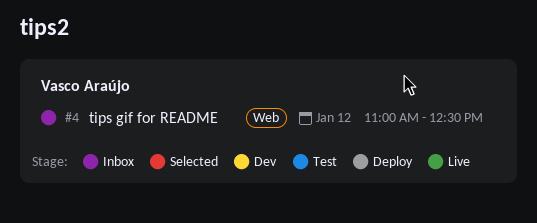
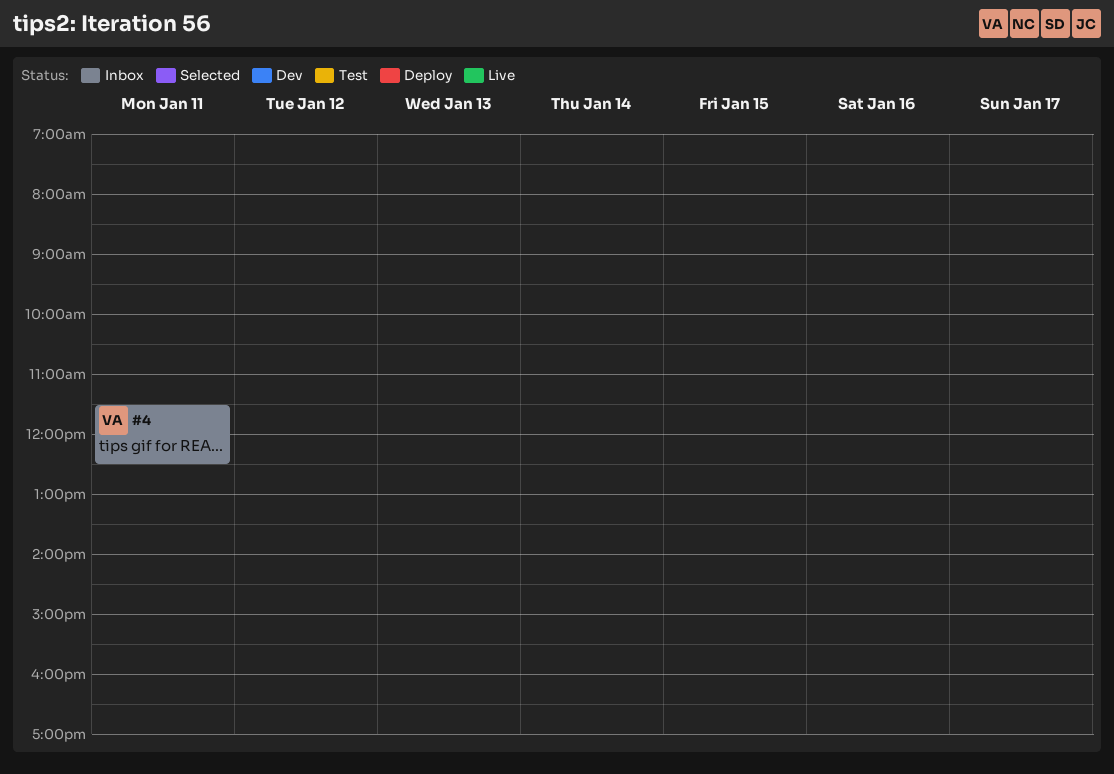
#4, day: Jan 12 -> Jan 11
#4, begins: 11:00 -> 11:30

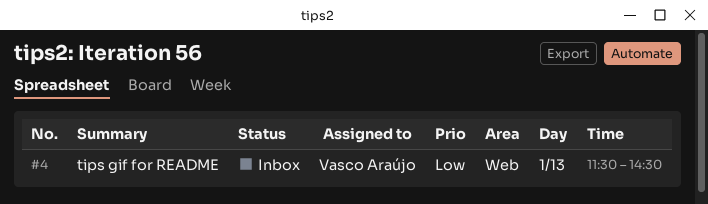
#4, day: Jan 11 -> Jan 13
#4, ends: 12:30 -> 14:30

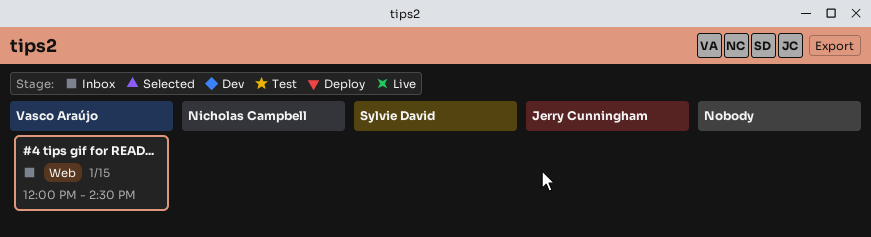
#4, day: Jan 13 -> Jan 15
#4, begins: 11:30 -> 12:00

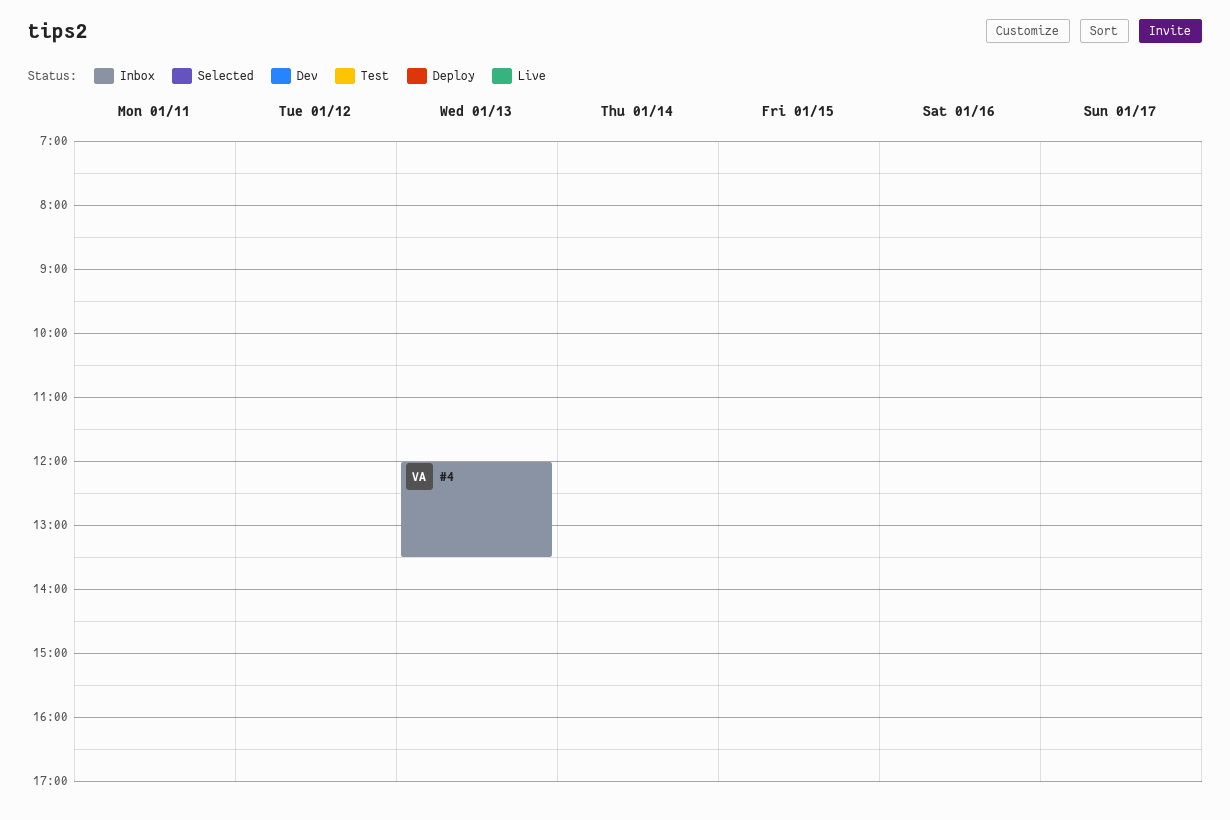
#4, day: Jan 15 -> Jan 13
#4, ends: 14:30 -> 13:30

